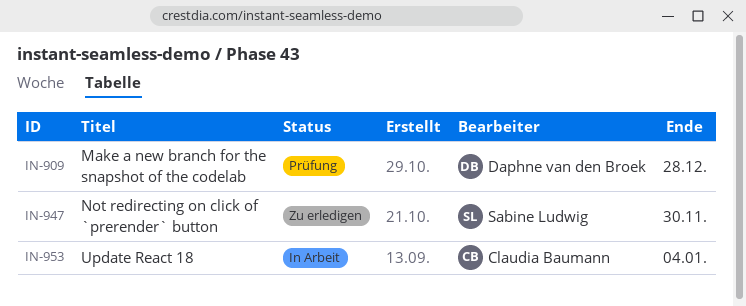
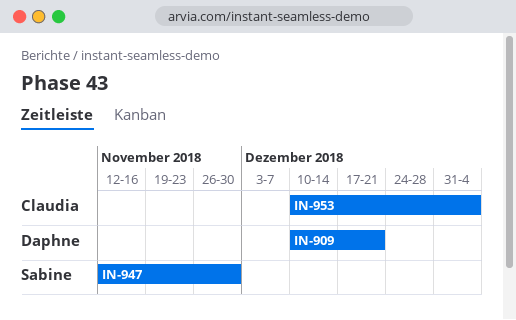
IN-909, due: Dec 28 -> Dec 21

